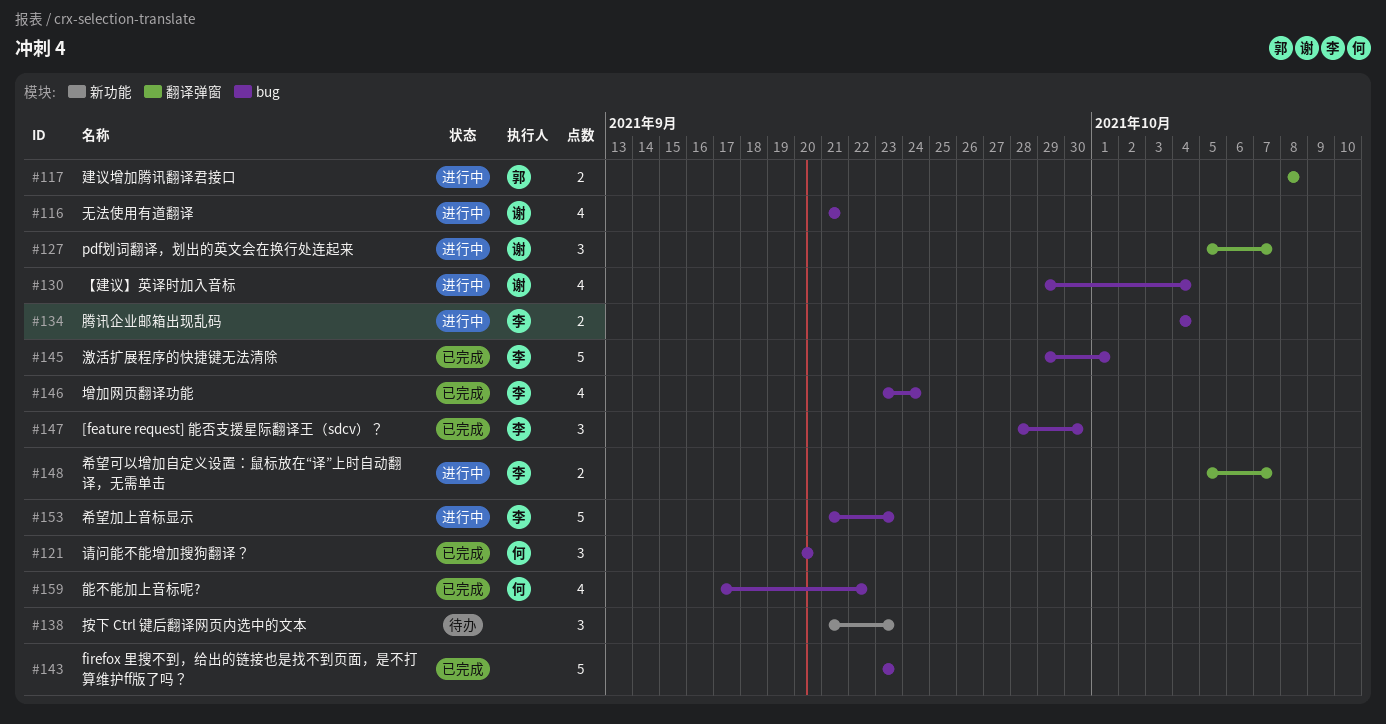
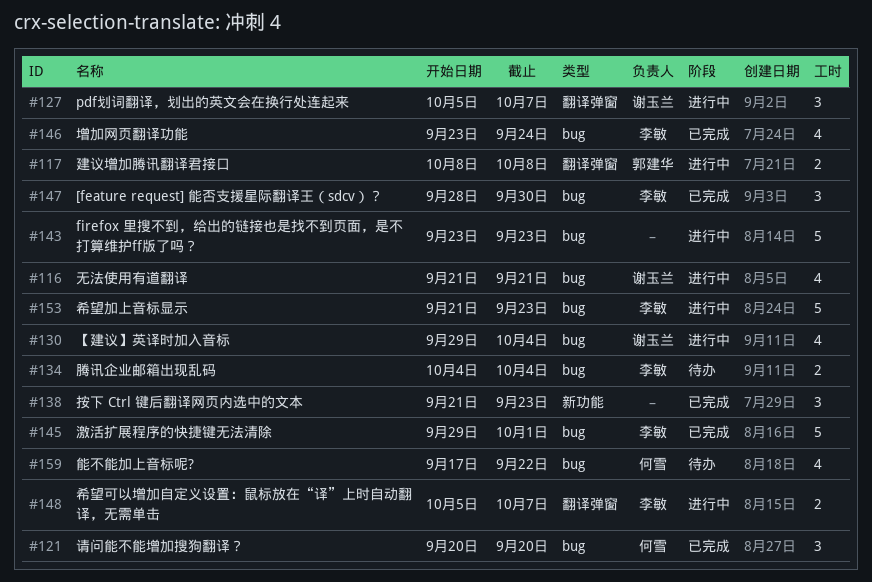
#134, status: 进行中 -> 待办
#138, status: 待办 -> 已完成
#143, status: 已完成 -> 进行中
#159, status: 已完成 -> 待办

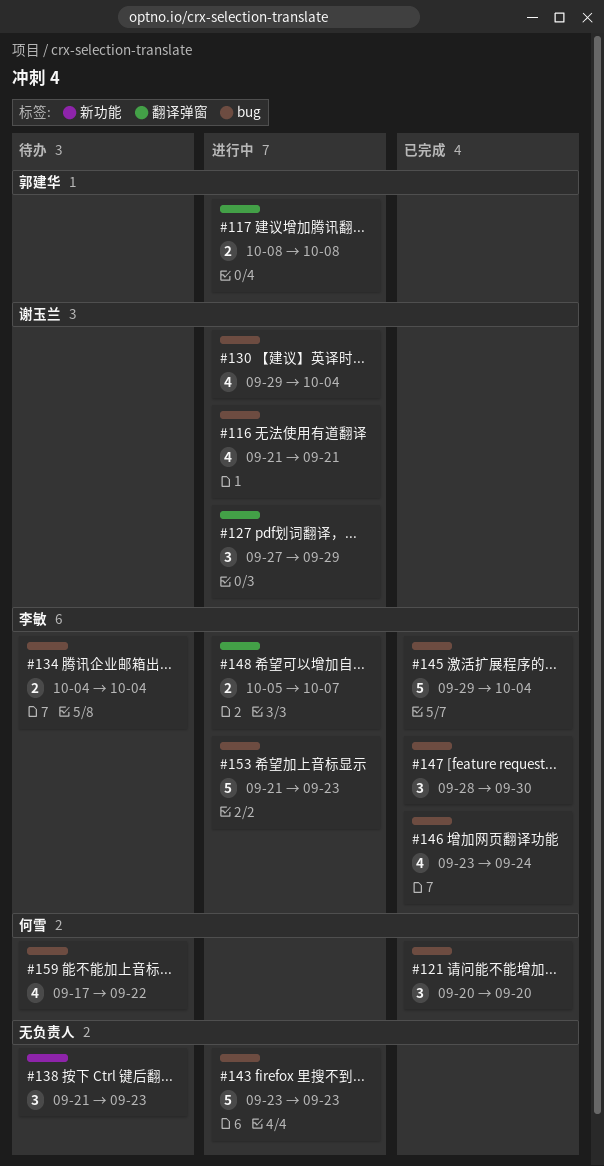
#127, start: Oct 5 -> Sep 27
#127, due: Oct 7 -> Sep 29
#138, status: 已完成 -> 待办
#145, due: Oct 1 -> Oct 4

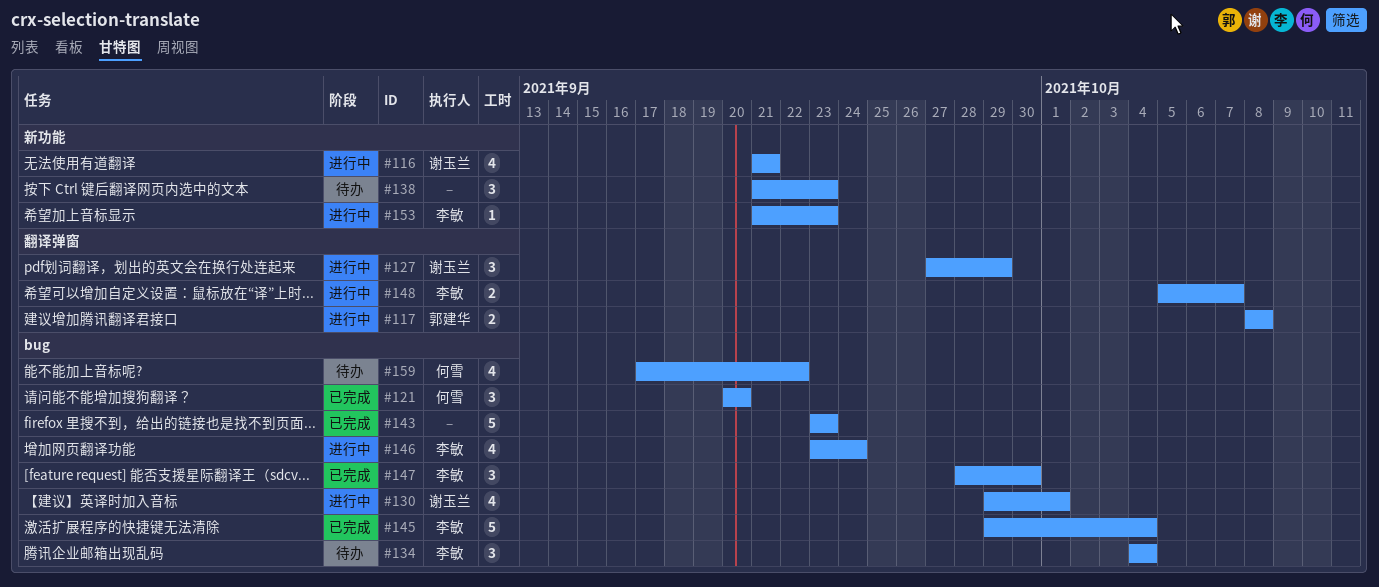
#116, label: bug -> 新功能
#130, due: Oct 4 -> Oct 1
#134, estimate: 2 -> 3
#143, status: 进行中 -> 已完成
#146, status: 已完成 -> 进行中
#153, label: bug -> 新功能
#153, estimate: 5 -> 1

